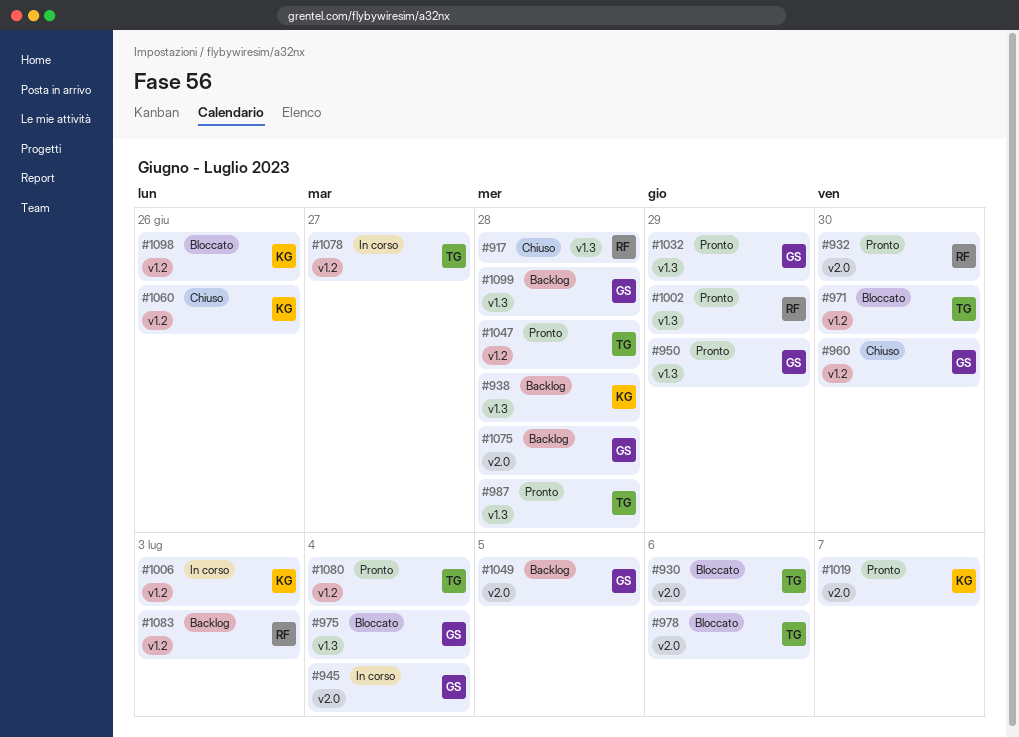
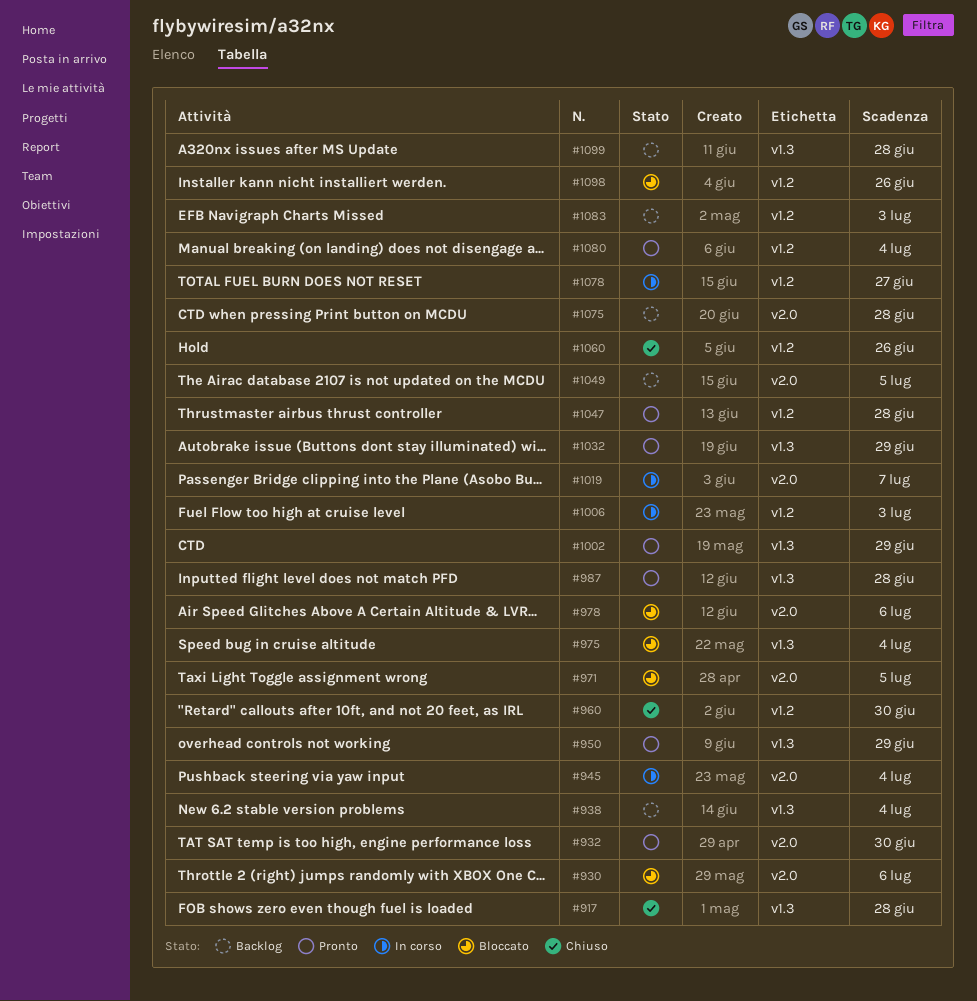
#938, due: Jun 28 -> Jul 4
#971, label: v1.2 -> v2.0
#971, due: Jun 30 -> Jul 5
#1019, status: Pronto -> In corso

